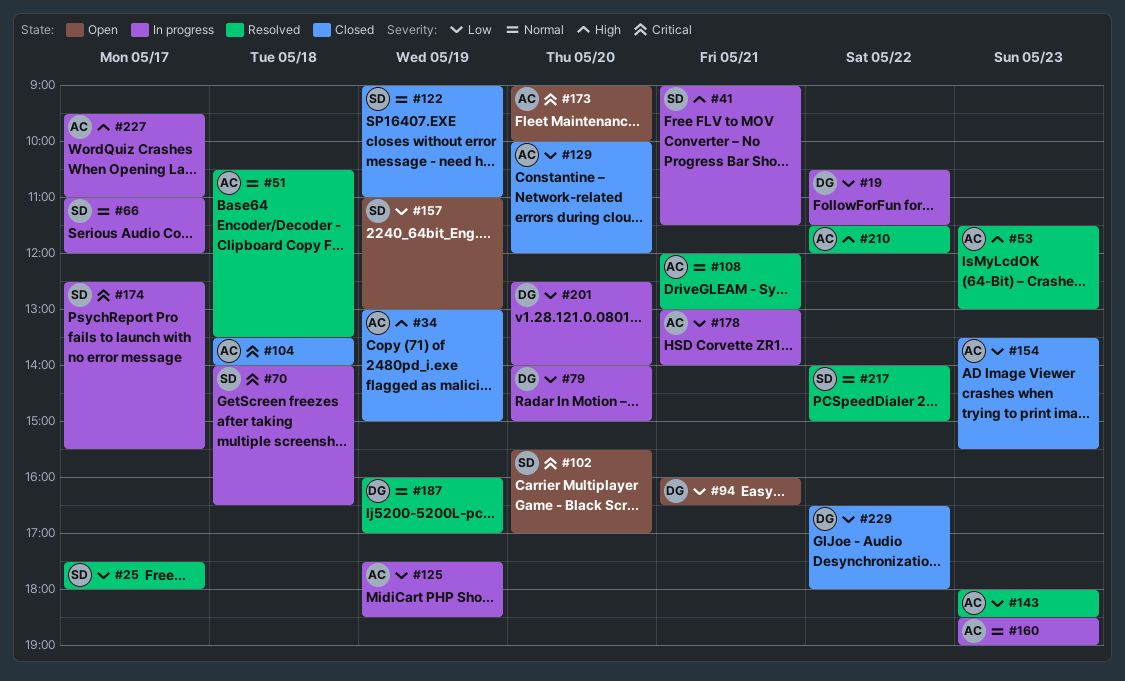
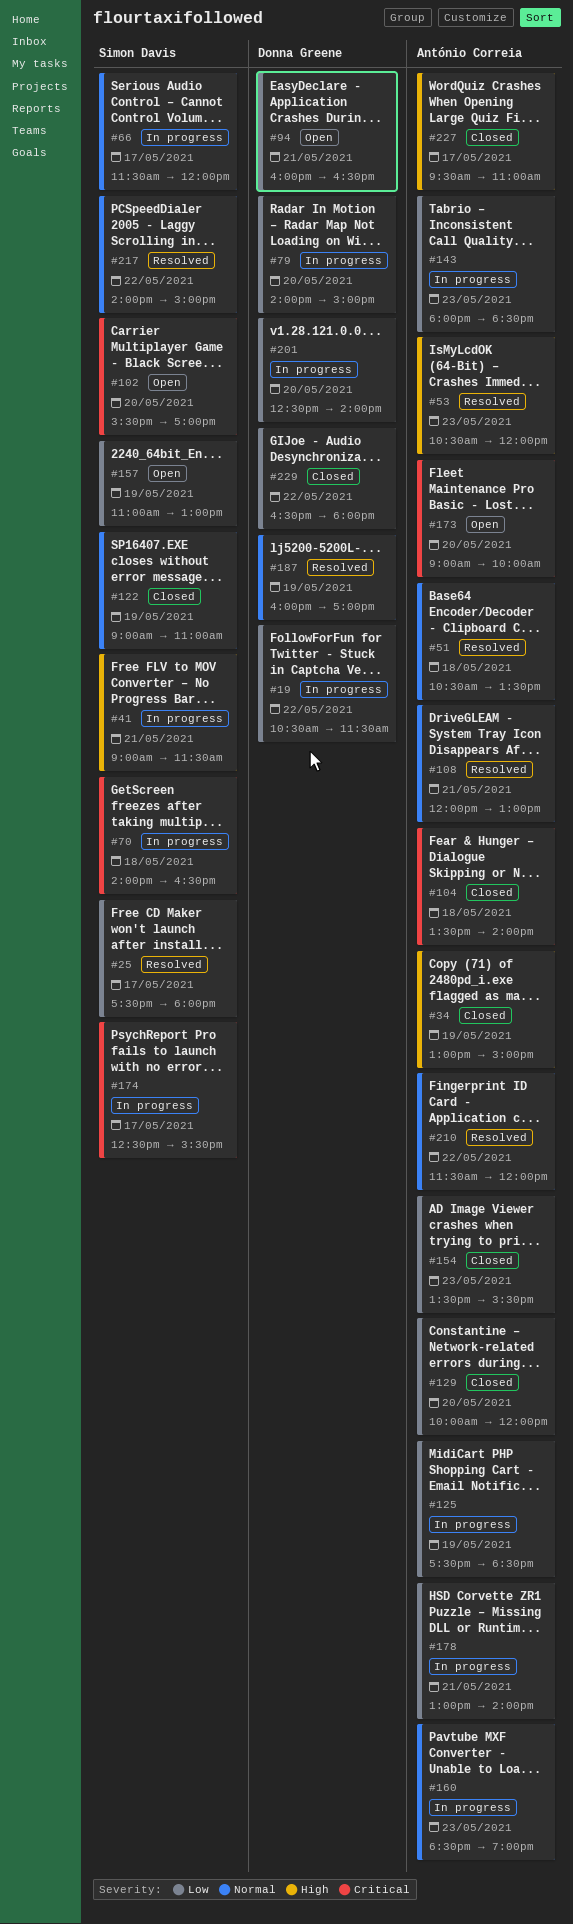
#53, begins: 11:30 -> 10:30
#53, ends: 13:00 -> 12:00
#66, begins: 11:00 -> 11:30
#143, status: Resolved -> In progress
#210, priority: High -> Normal
#227, status: In progress -> Closed

